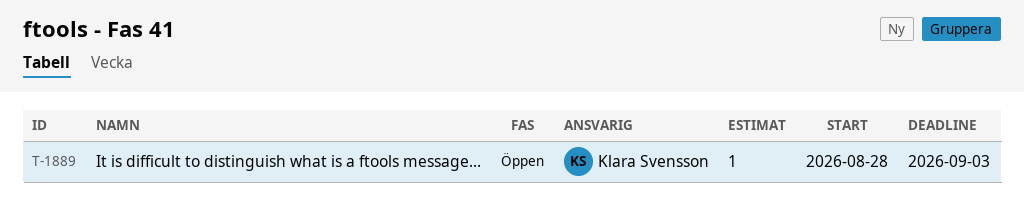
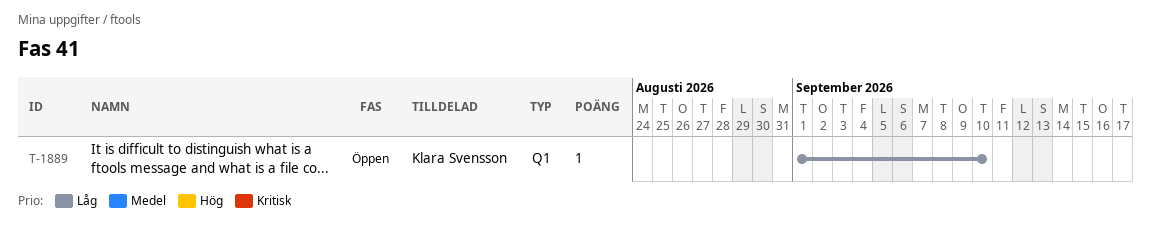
T-1889, start: Aug 28 -> Sep 1
T-1889, due: Sep 3 -> Sep 10

